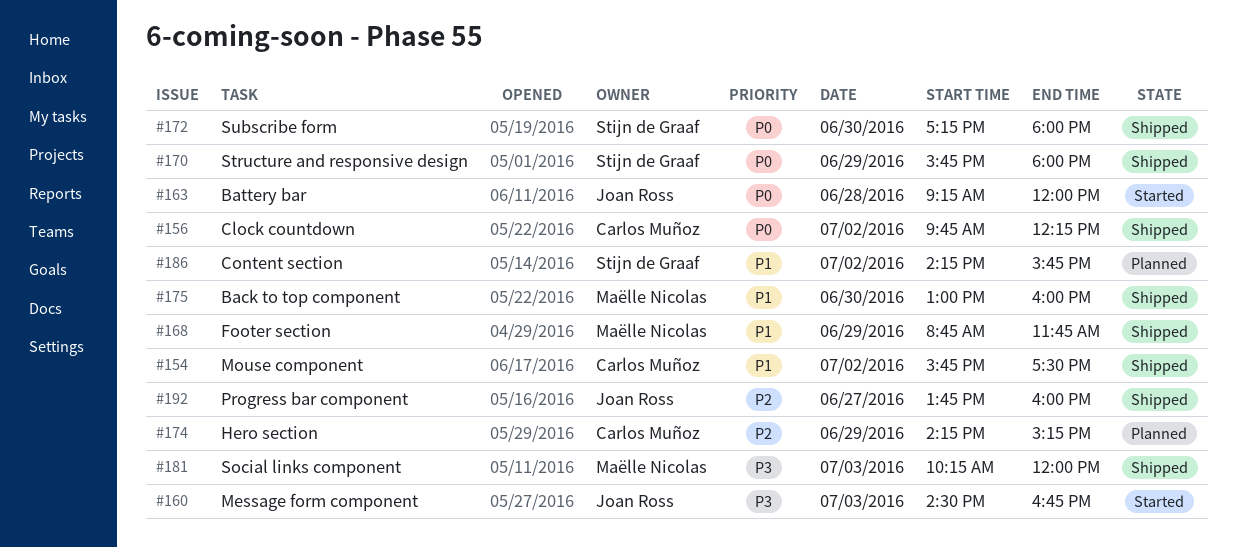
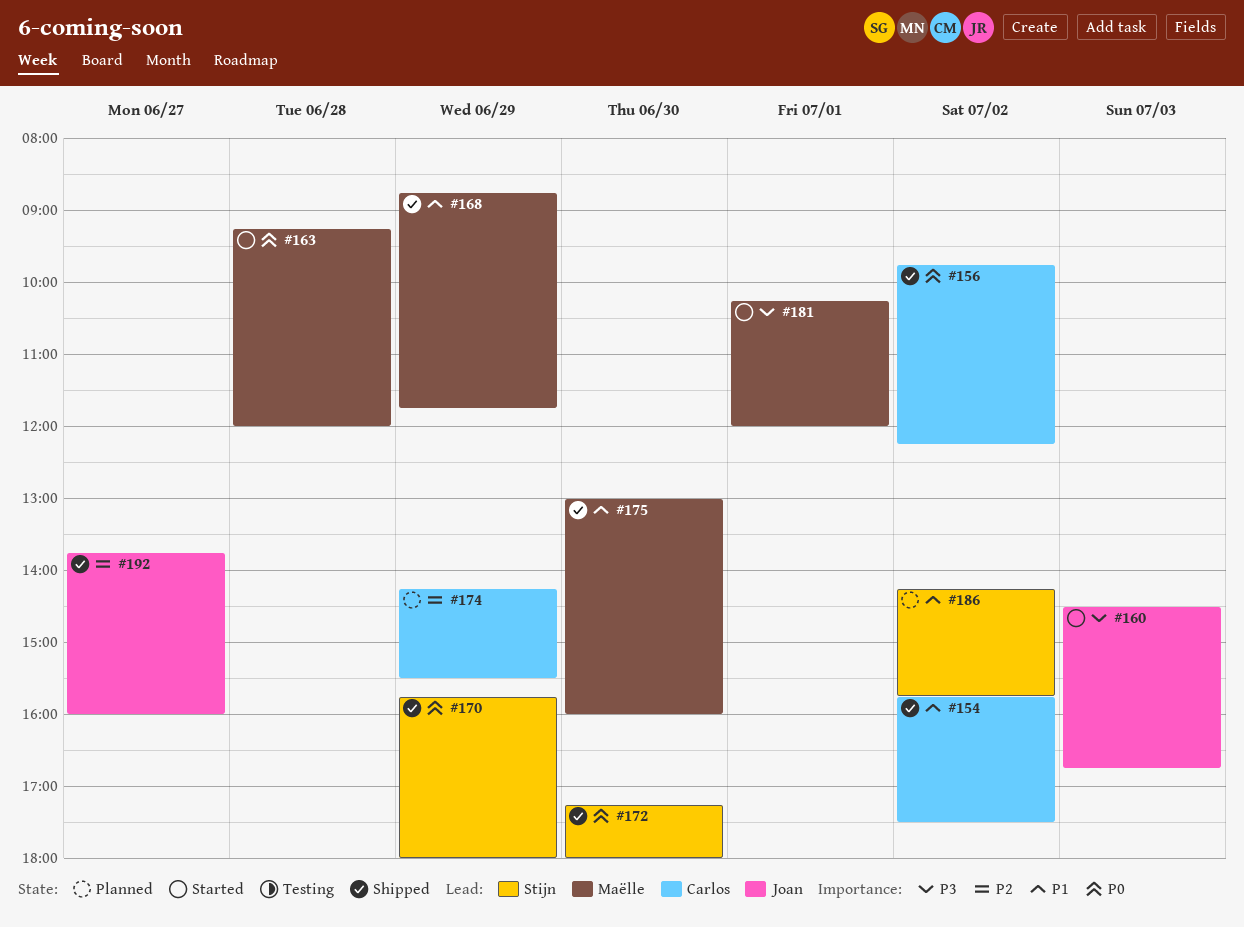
#163, owner: Joan Ross -> Maëlle Nicolas
#174, ends: 15:15 -> 15:30
#181, status: Shipped -> Started
#181, day: Jul 3 -> Jul 1

